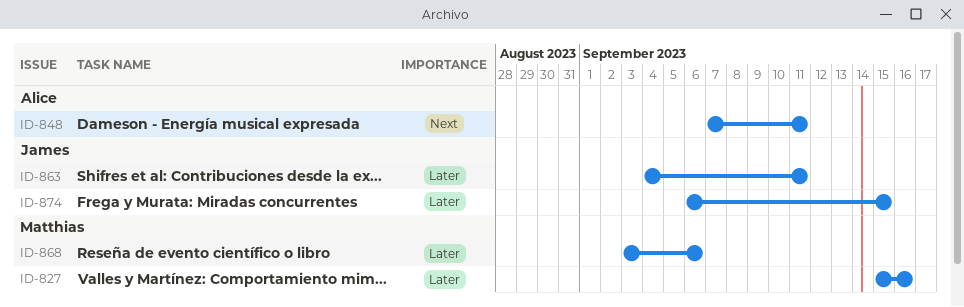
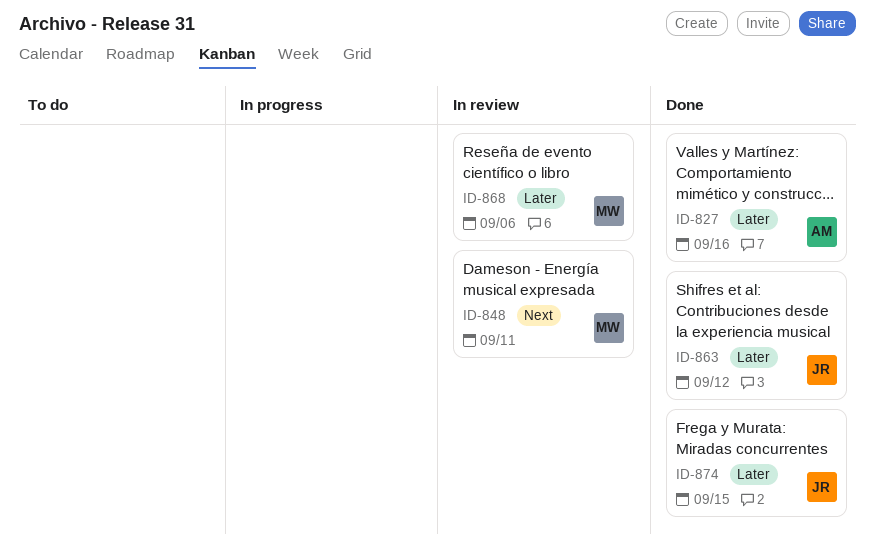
ID-827, owner: Matthias -> Alice
ID-848, owner: Alice -> Matthias
ID-863, due: Sep 11 -> Sep 12

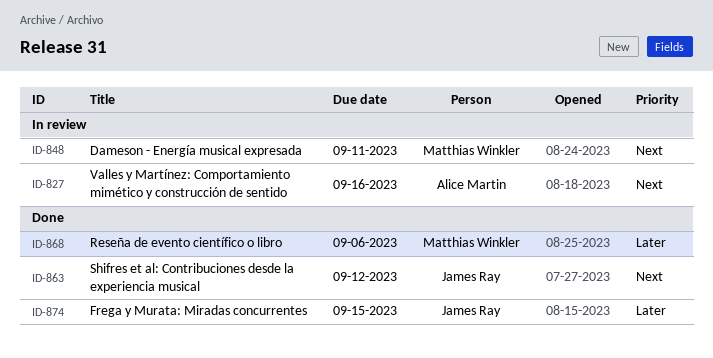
ID-827, status: Done -> In review
ID-827, priority: Later -> Next
ID-863, priority: Later -> Next
ID-868, status: In review -> Done

